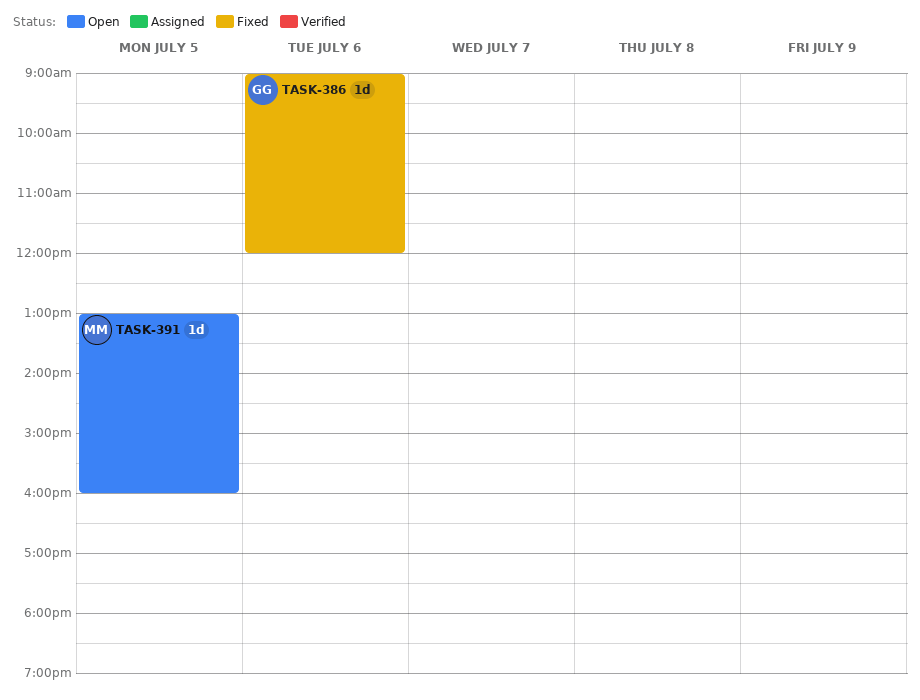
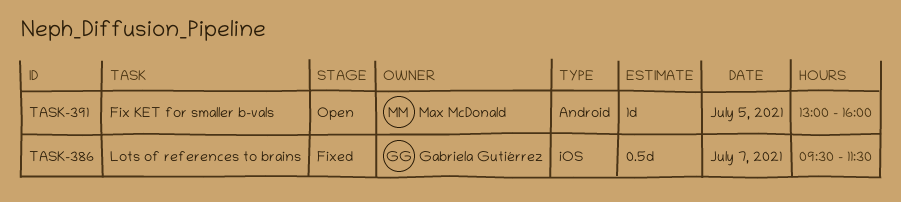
TASK-386, estimate: 1d -> 0.5d
TASK-386, day: Jul 6 -> Jul 7
TASK-386, begins: 09:00 -> 09:30
TASK-386, ends: 12:00 -> 11:30

